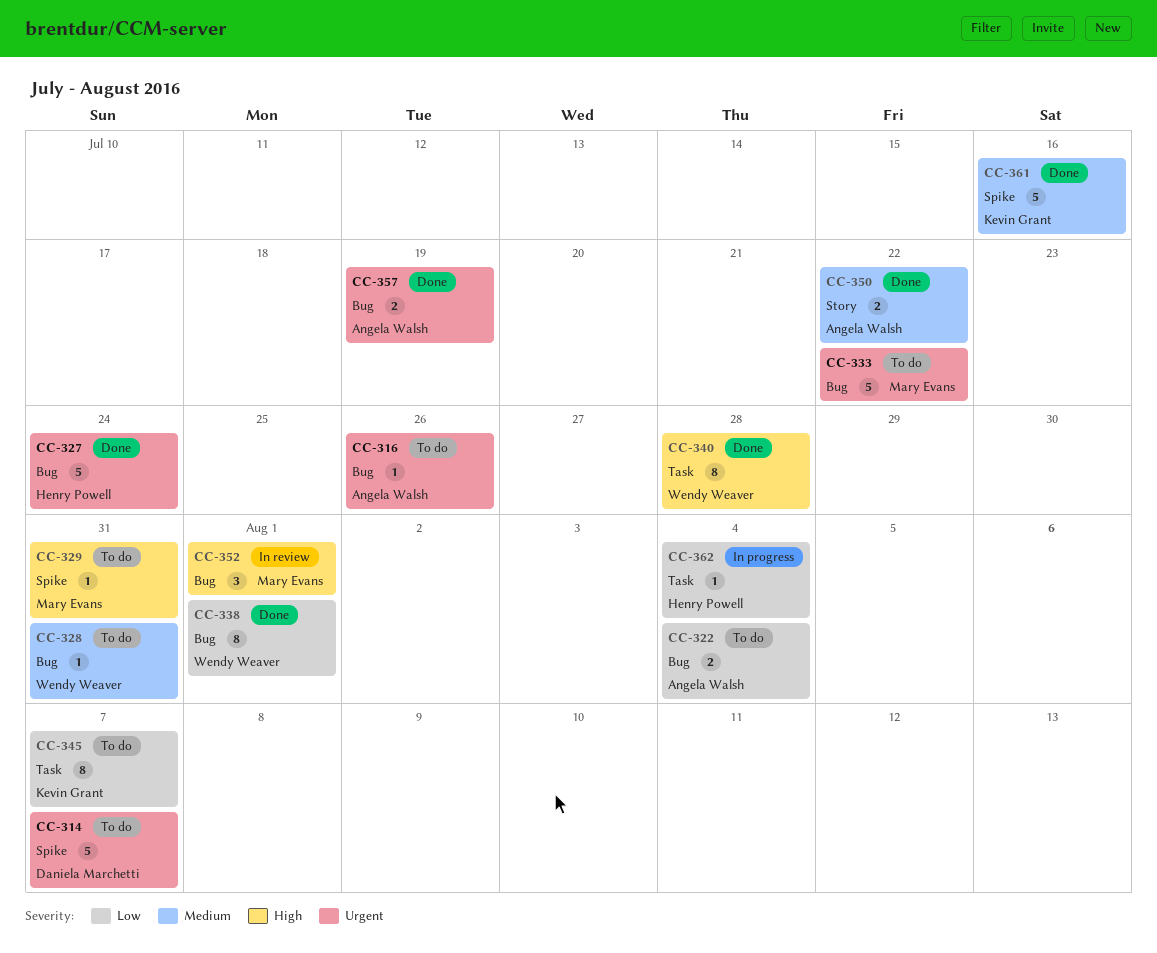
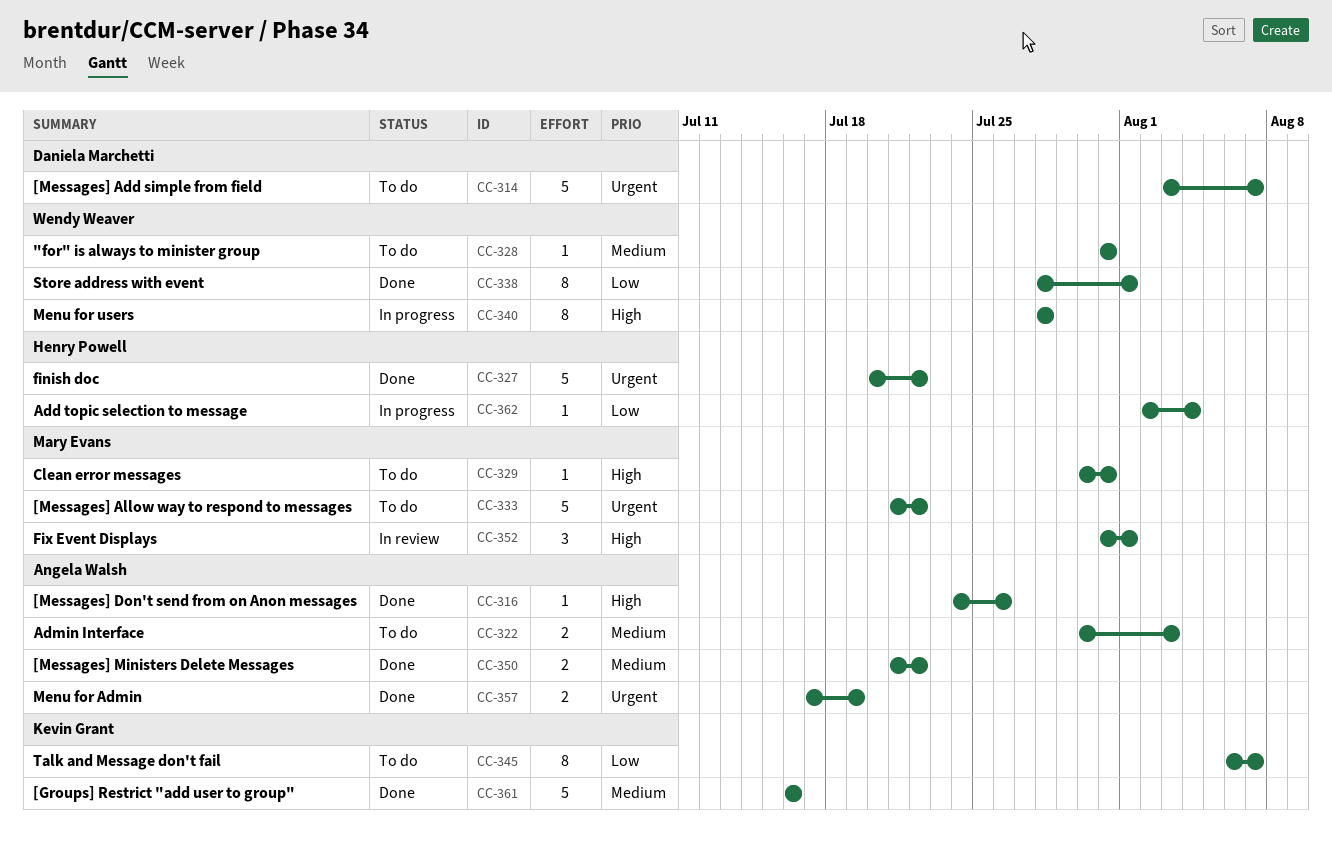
CC-316, status: To do -> Done
CC-316, priority: Urgent -> High
CC-322, priority: Low -> Medium
CC-322, due: Aug 4 -> Aug 3
CC-327, due: Jul 24 -> Jul 22
CC-340, status: Done -> In progress

